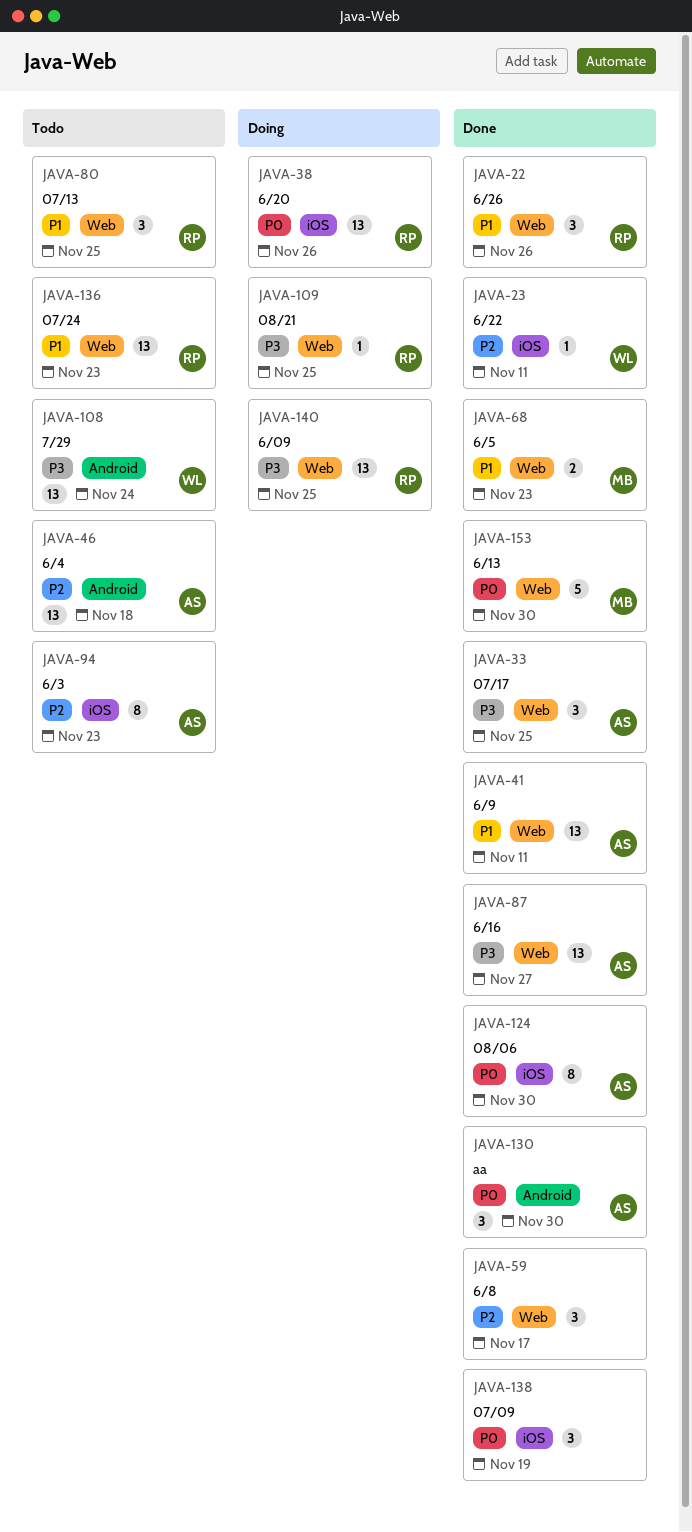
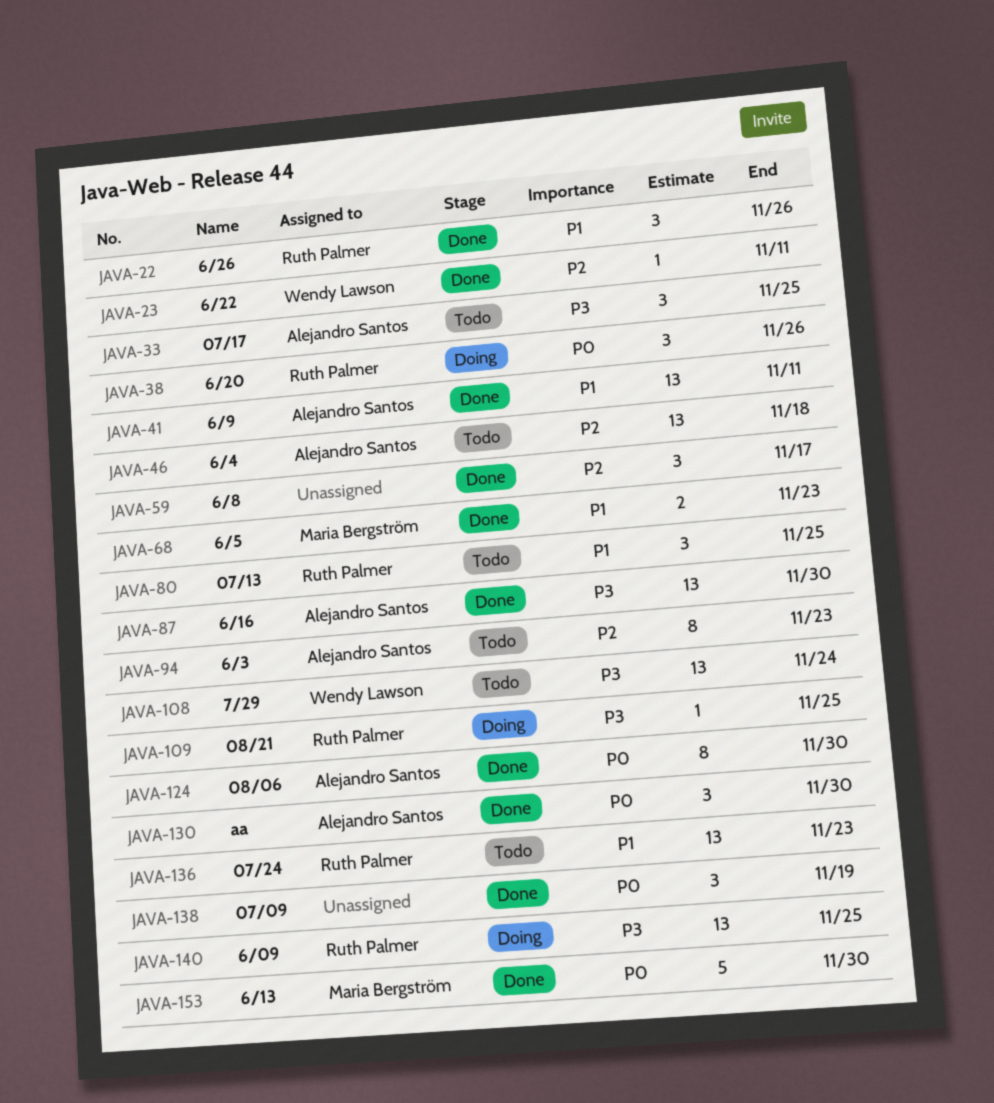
JAVA-33, status: Done -> Todo
JAVA-38, estimate: 13 -> 3
JAVA-87, due: Nov 27 -> Nov 30

